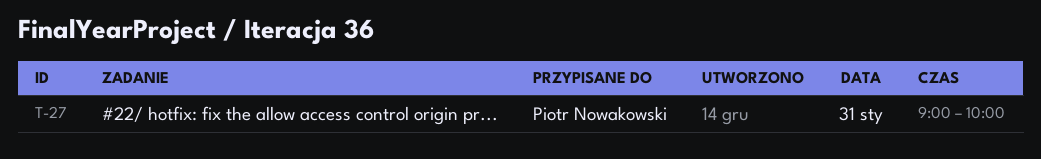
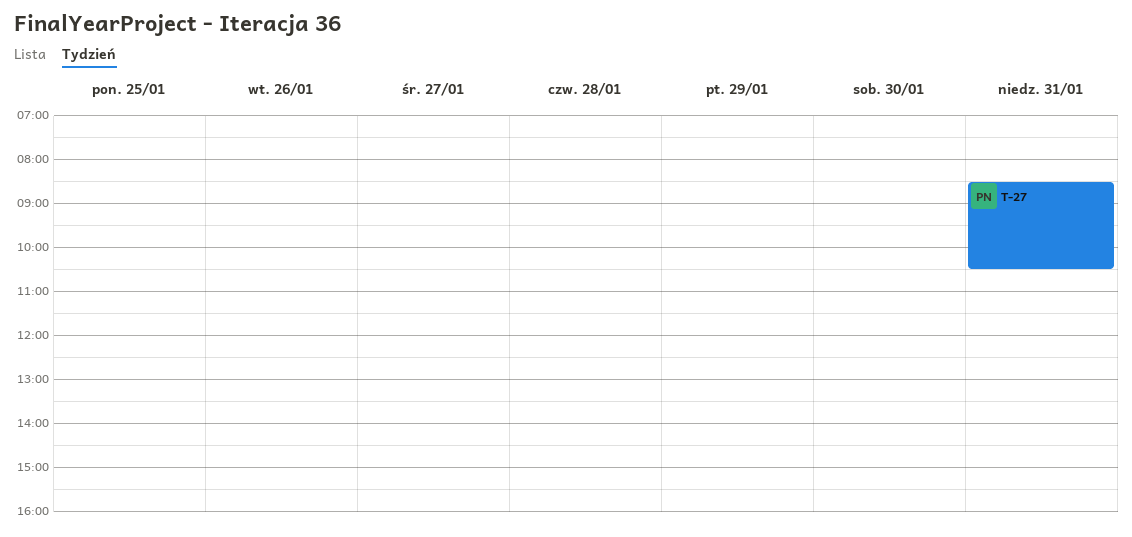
T-27, begins: 09:00 -> 08:30
T-27, ends: 10:00 -> 10:30

